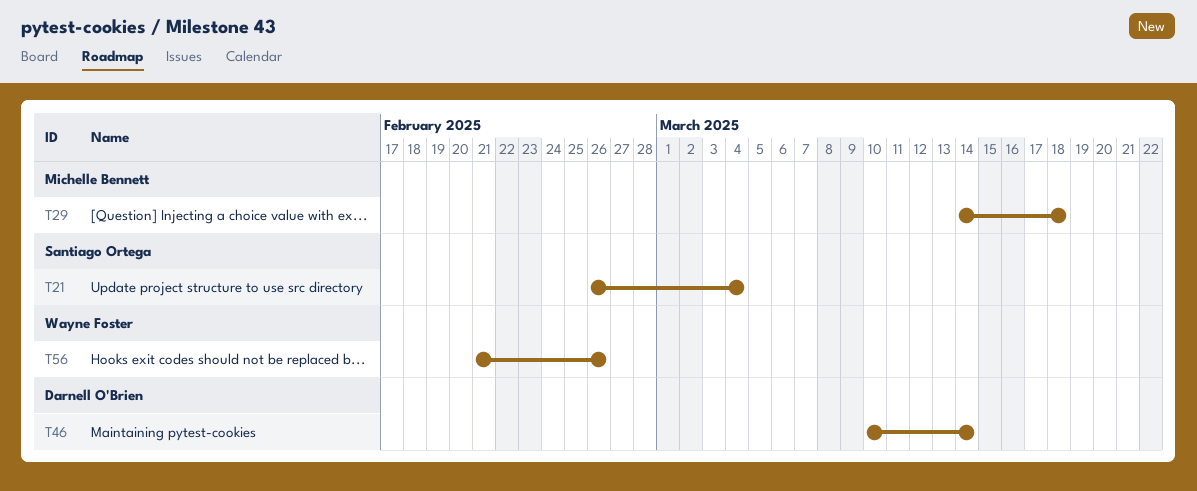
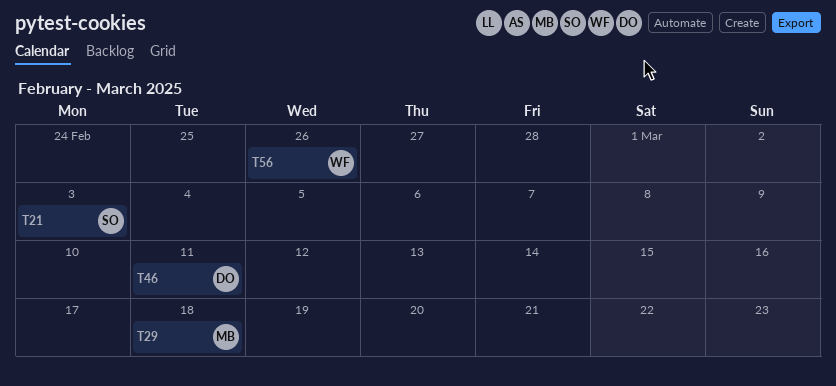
T21, due: Mar 4 -> Mar 3
T46, due: Mar 14 -> Mar 11

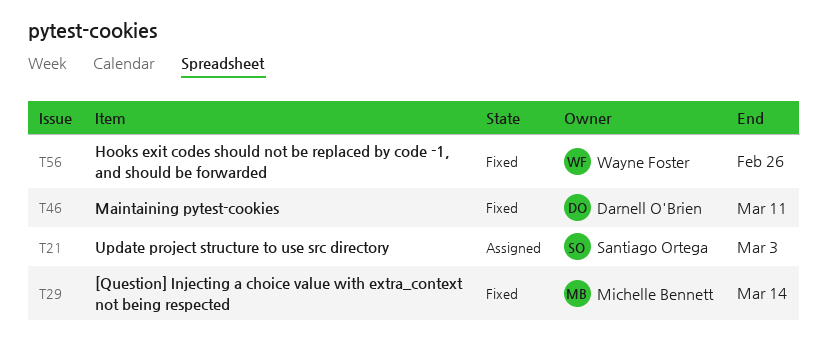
T29, due: Mar 18 -> Mar 14

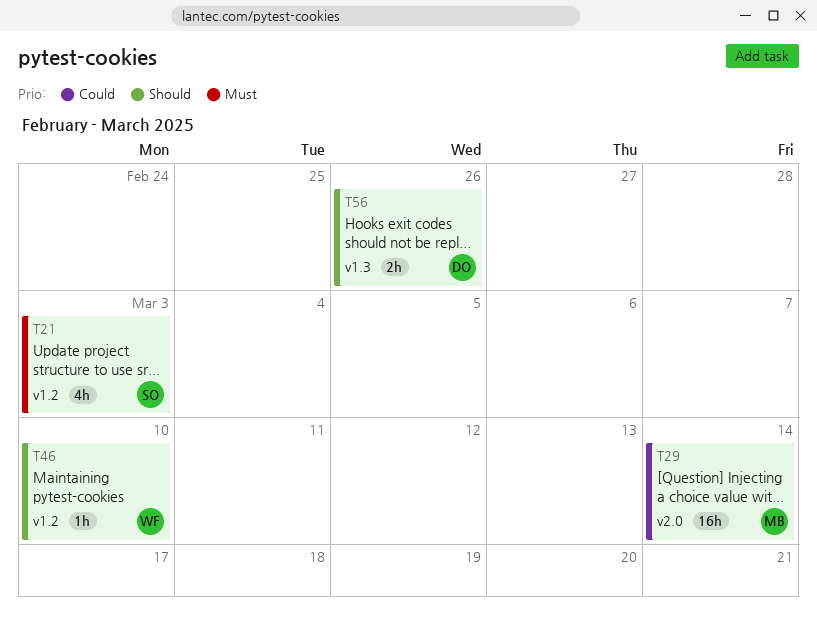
T46, owner: Darnell O'Brien -> Wayne Foster
T46, due: Mar 11 -> Mar 10
T56, owner: Wayne Foster -> Darnell O'Brien

